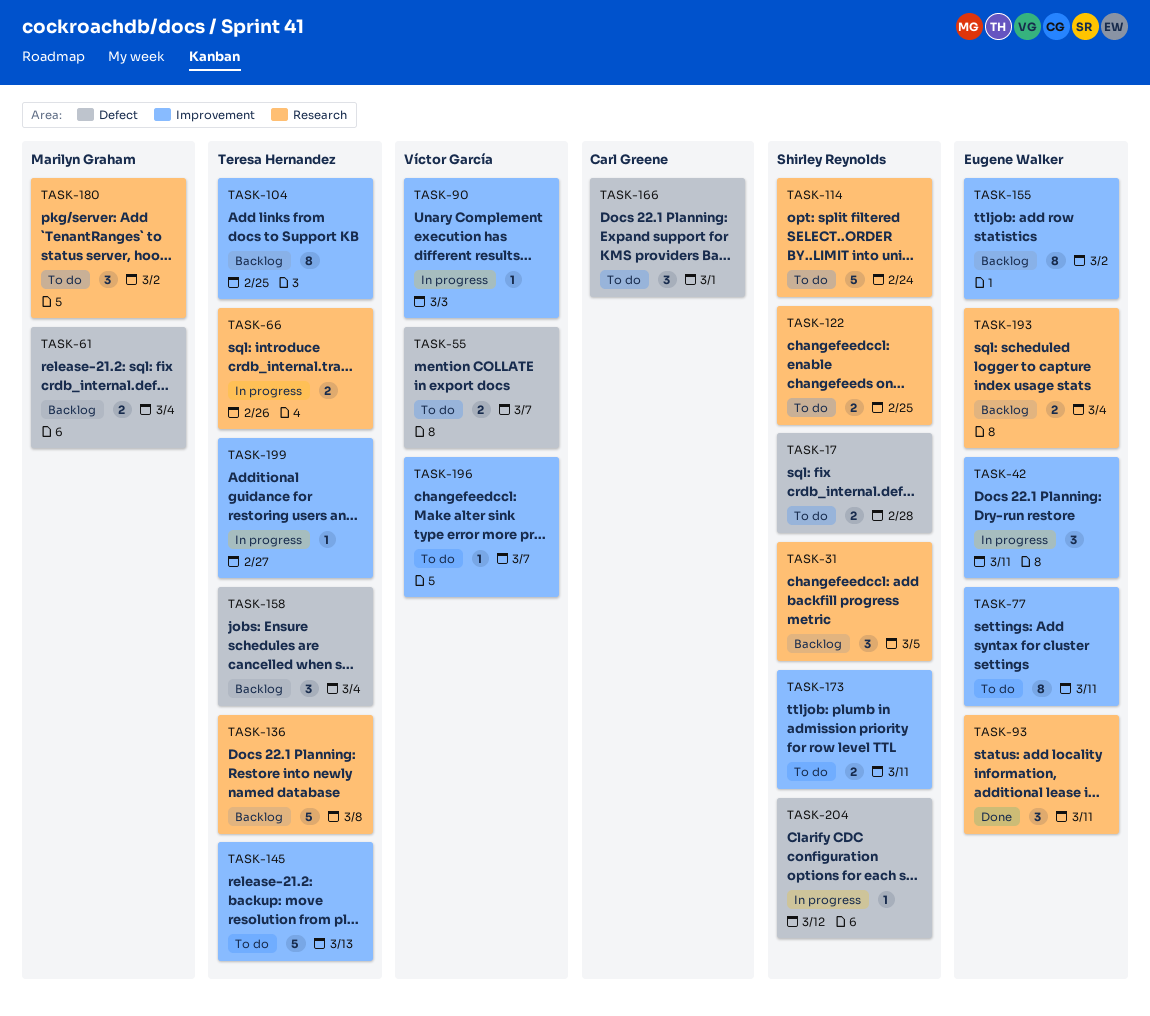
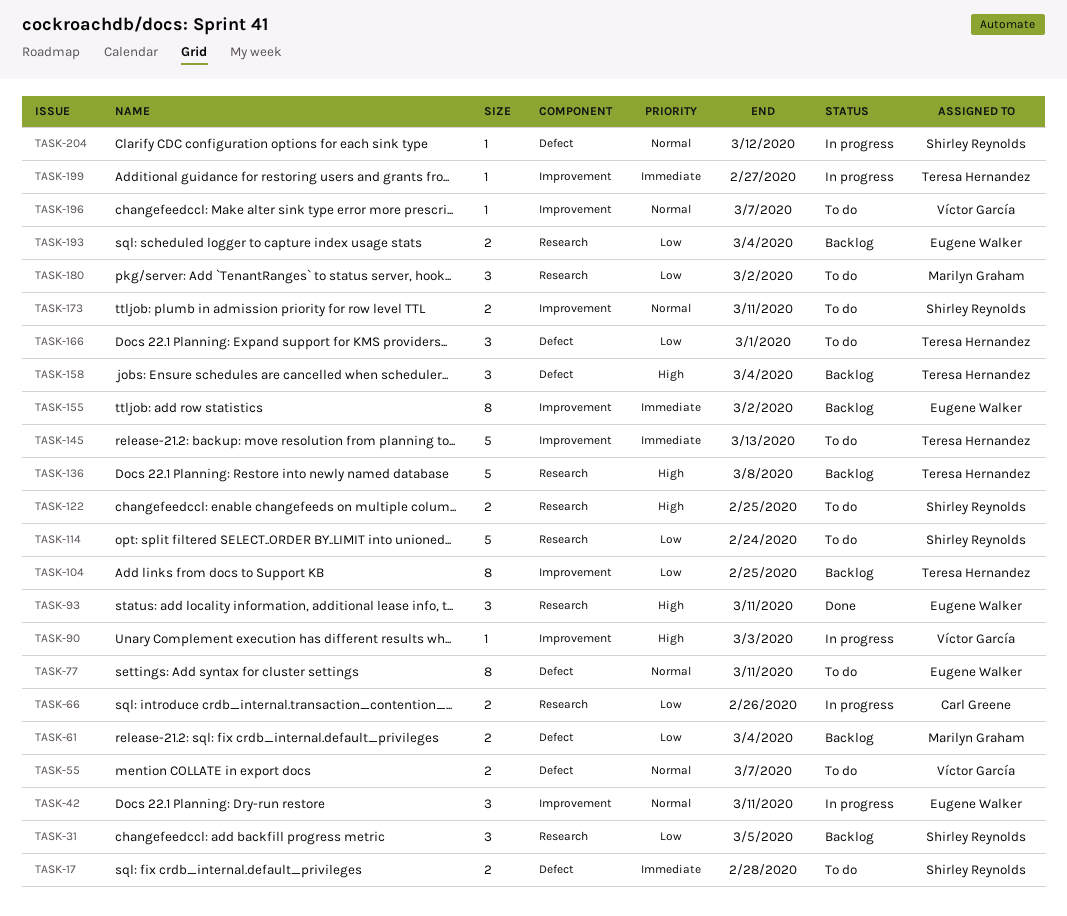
TASK-66, owner: Teresa Hernandez -> Carl Greene
TASK-77, label: Improvement -> Defect
TASK-166, owner: Carl Greene -> Teresa Hernandez

